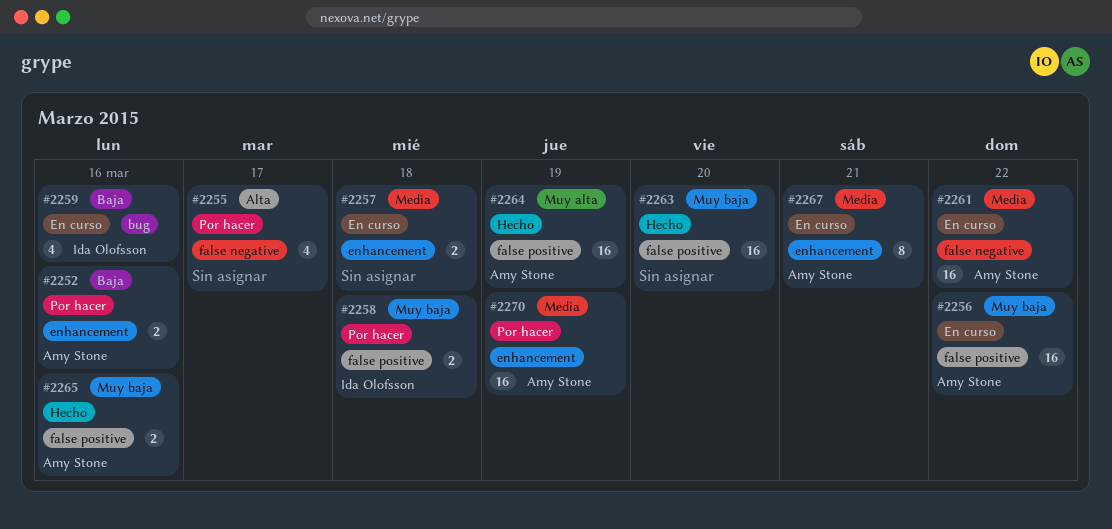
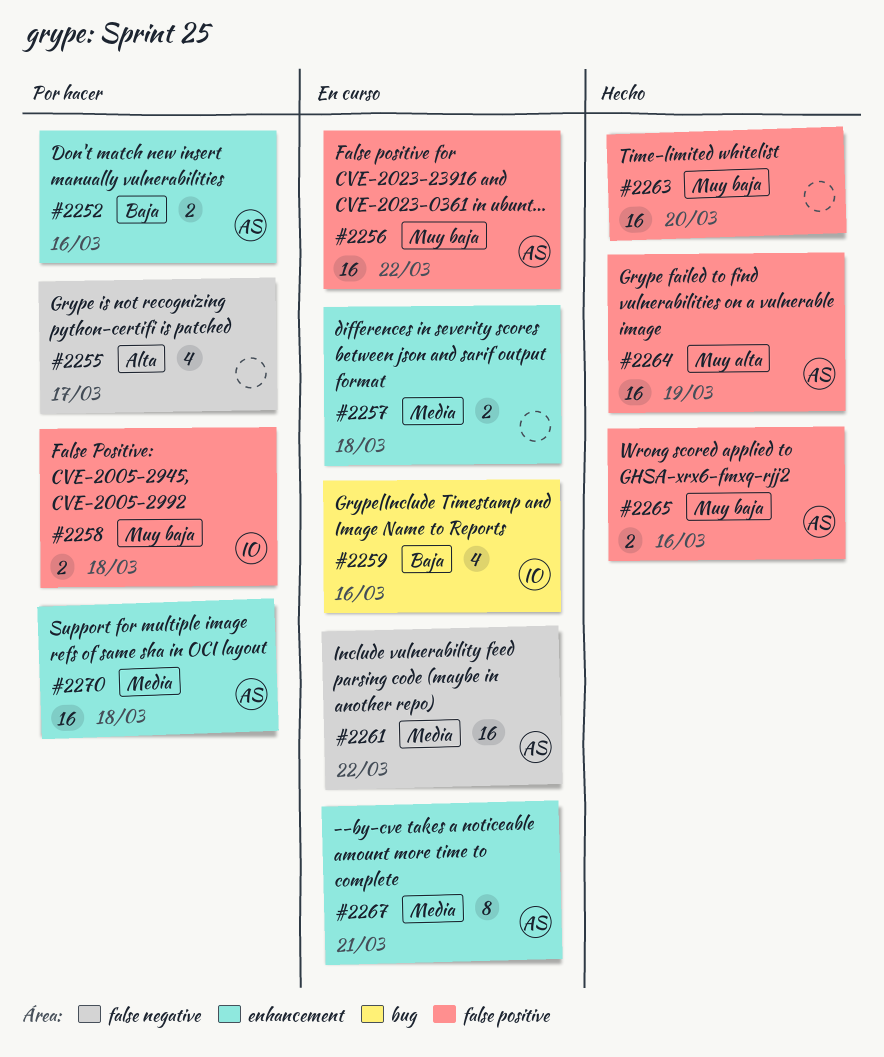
#2270, day: Mar 19 -> Mar 18

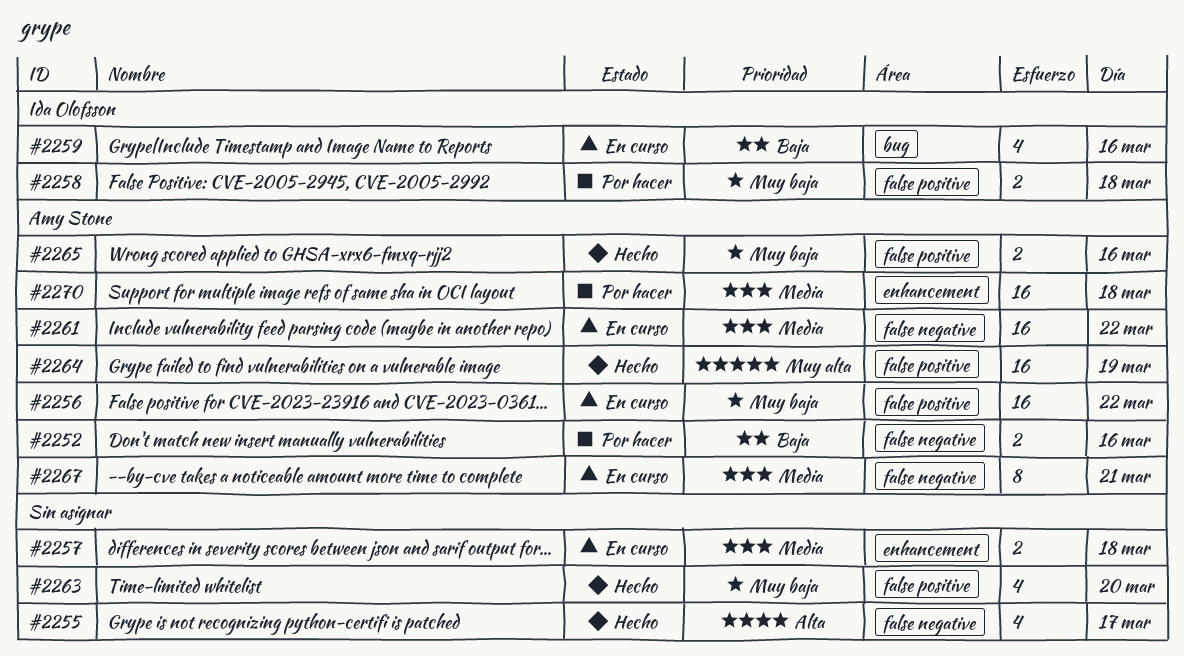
#2252, label: enhancement -> false negative
#2255, status: Por hacer -> Hecho
#2263, estimate: 16 -> 4
#2267, label: enhancement -> false negative

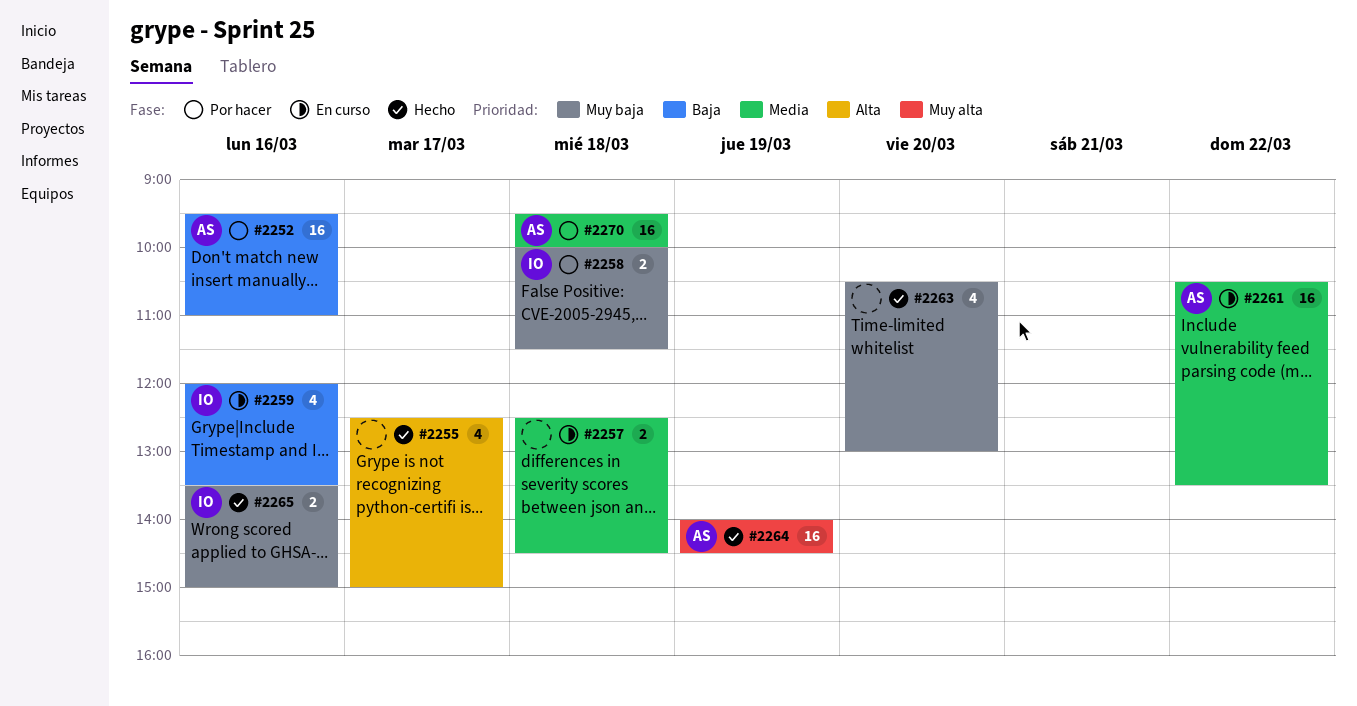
#2252, estimate: 2 -> 16
#2256: present -> none
#2265, owner: Amy Stone -> Ida Olofsson
#2267: present -> none

